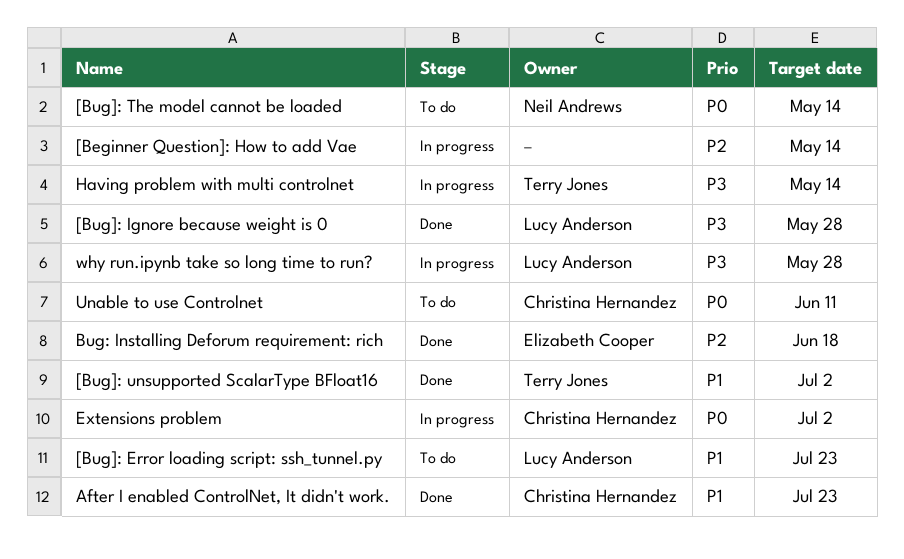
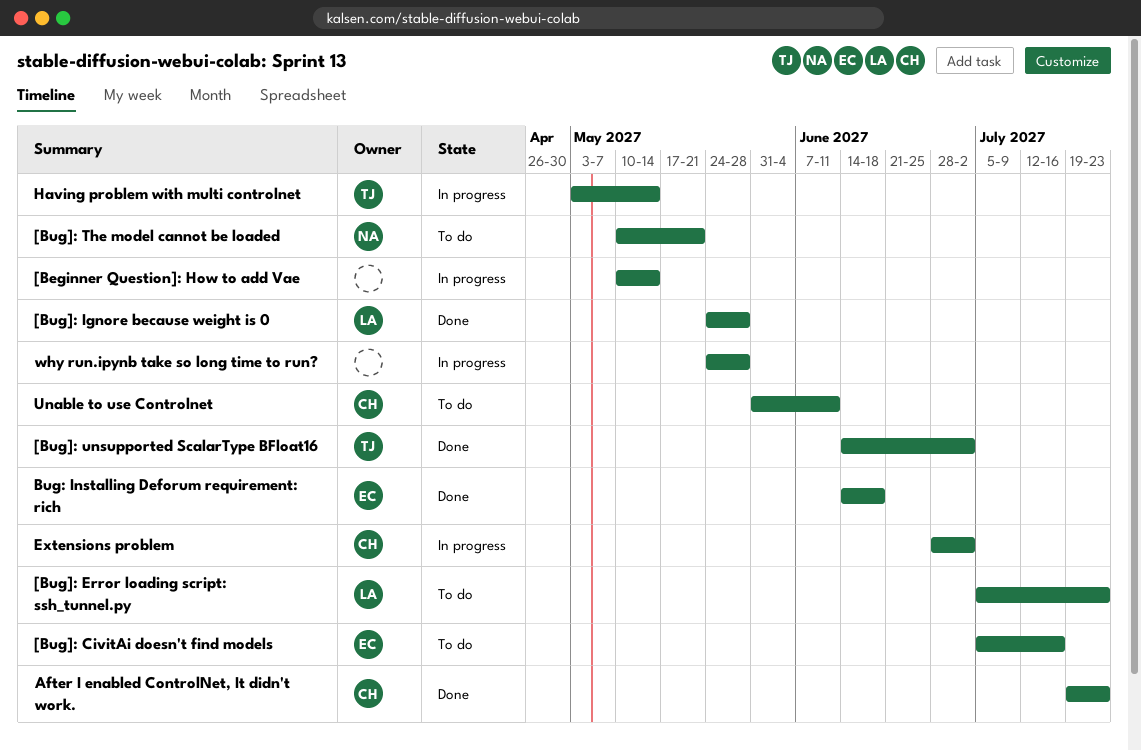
[Bug]: CivitAi doesn't find models: none -> present
[Bug]: The model cannot be loaded, due: May 14 -> May 21
why run.ipynb take so long time to run?, owner: Lucy Anderson -> none

